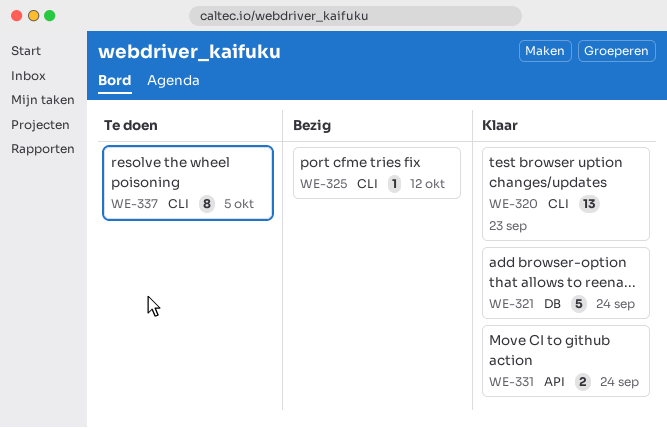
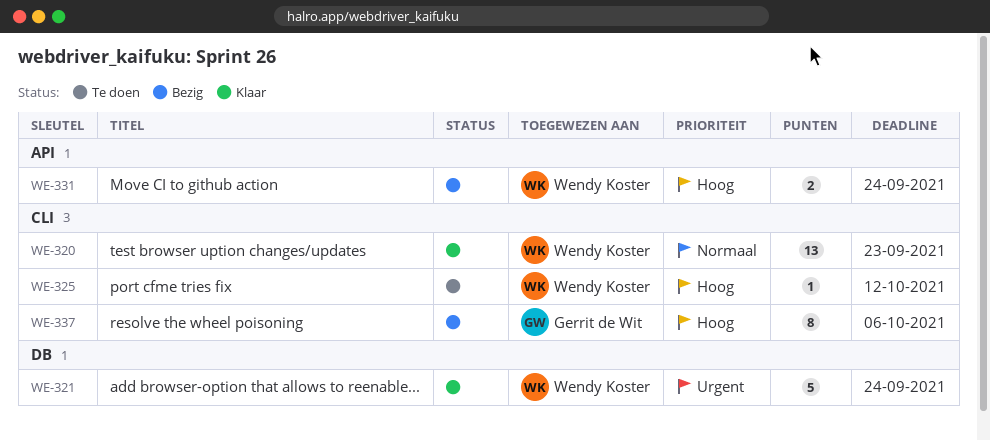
WE-325, status: Bezig -> Te doen
WE-331, status: Klaar -> Bezig
WE-337, status: Te doen -> Bezig
WE-337, due: Oct 5 -> Oct 6

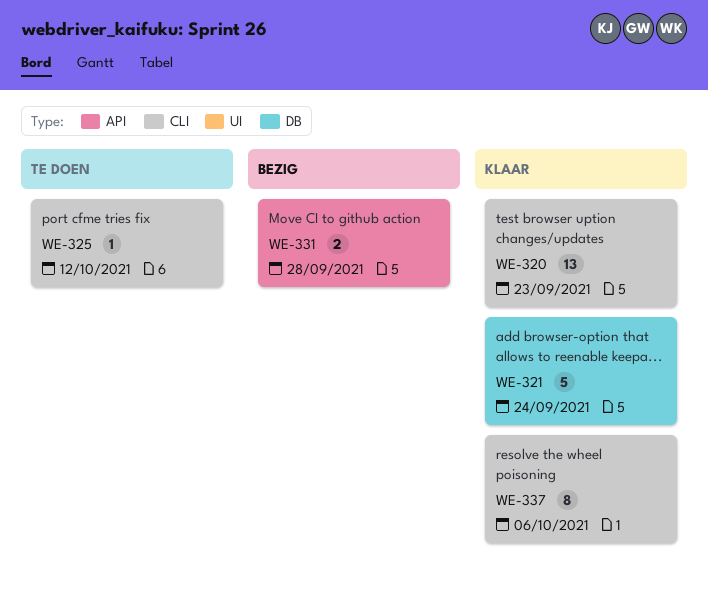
WE-331, due: Sep 24 -> Sep 28
WE-337, status: Bezig -> Klaar

